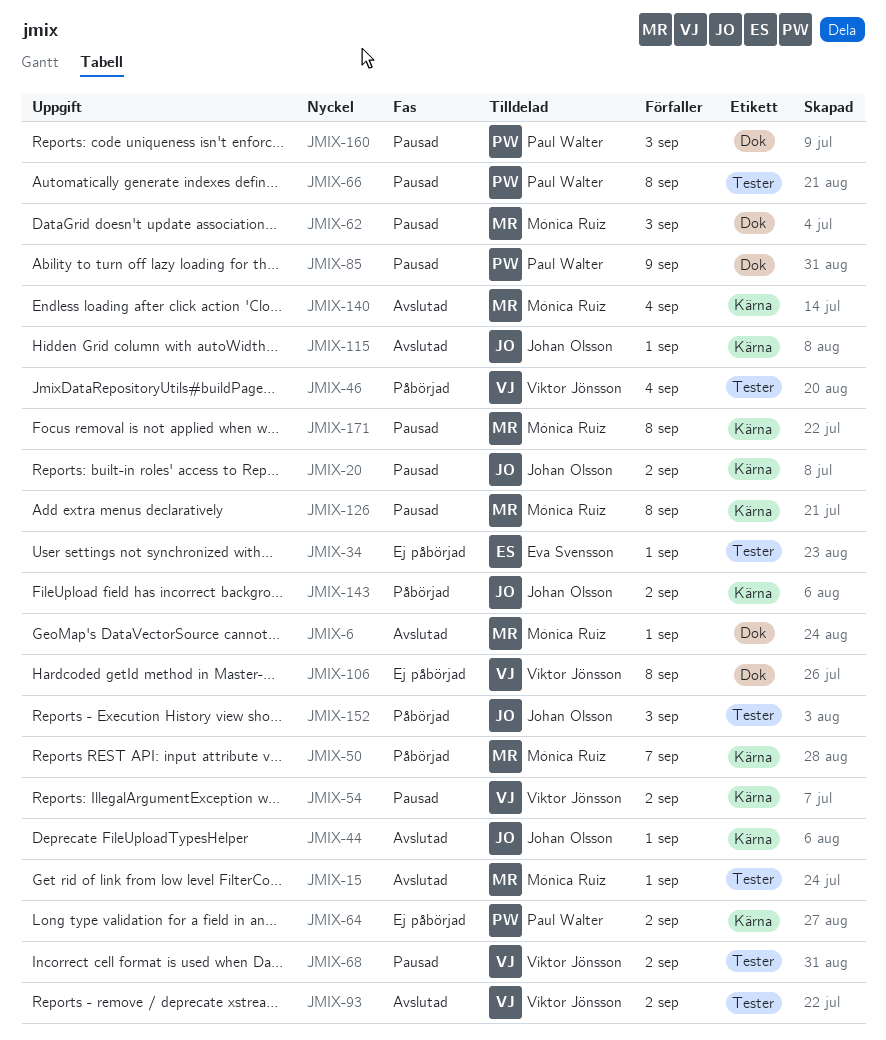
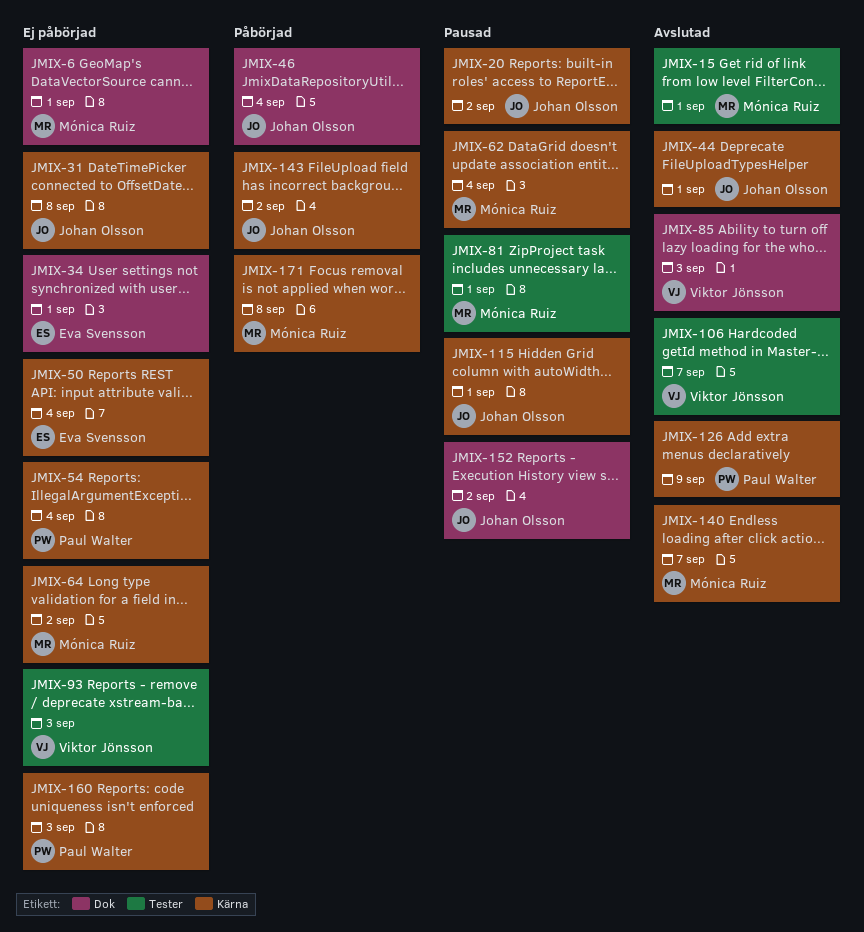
JMIX-6, status: Avslutad -> Ej påbörjad
JMIX-31: none -> present
JMIX-34, label: Tester -> Dok
JMIX-46, owner: Viktor Jönsson -> Johan Olsson
JMIX-46, label: Tester -> Dok
JMIX-50, status: Påbörjad -> Ej påbörjad
JMIX-50, owner: Mónica Ruiz -> Eva Svensson
JMIX-50, due: Sep 7 -> Sep 4
JMIX-54, status: Pausad -> Ej påbörjad
JMIX-54, owner: Viktor Jönsson -> Paul Walter
JMIX-54, due: Sep 2 -> Sep 4
JMIX-62, label: Dok -> Kärna
JMIX-62, due: Sep 3 -> Sep 4
JMIX-64, owner: Paul Walter -> Mónica Ruiz
JMIX-66: present -> none
JMIX-68: present -> none
JMIX-81: none -> present
JMIX-85, status: Pausad -> Avslutad
JMIX-85, owner: Paul Walter -> Viktor Jönsson
JMIX-85, due: Sep 9 -> Sep 3
JMIX-93, status: Avslutad -> Ej påbörjad
JMIX-93, due: Sep 2 -> Sep 3
JMIX-106, status: Ej påbörjad -> Avslutad
JMIX-106, label: Dok -> Tester
JMIX-106, due: Sep 8 -> Sep 7
JMIX-115, status: Avslutad -> Pausad
JMIX-126, status: Pausad -> Avslutad
JMIX-126, owner: Mónica Ruiz -> Paul Walter
JMIX-126, due: Sep 8 -> Sep 9
JMIX-140, due: Sep 4 -> Sep 7
JMIX-152, status: Påbörjad -> Pausad
JMIX-152, label: Tester -> Dok
JMIX-152, due: Sep 3 -> Sep 2
JMIX-160, status: Pausad -> Ej påbörjad
JMIX-160, label: Dok -> Kärna
JMIX-171, status: Pausad -> Påbörjad

